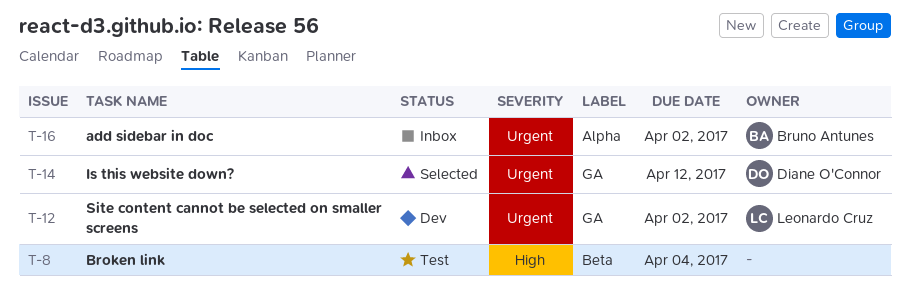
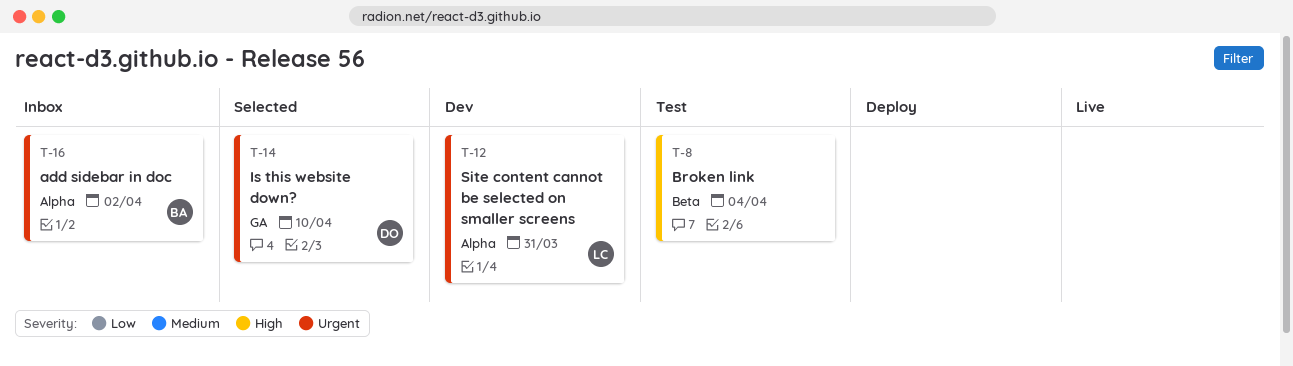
T-12, label: GA -> Alpha
T-12, due: Apr 2 -> Mar 31
T-14, due: Apr 12 -> Apr 10

